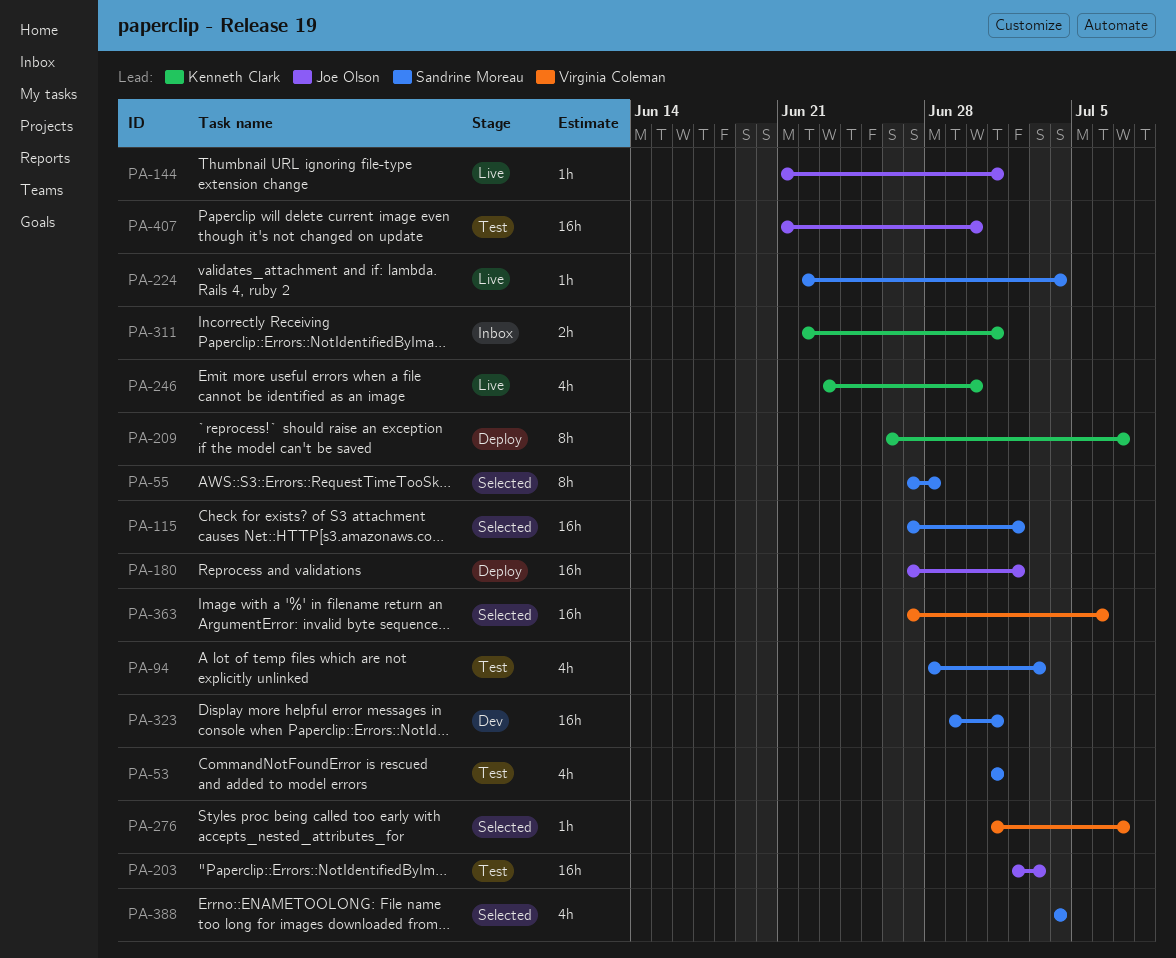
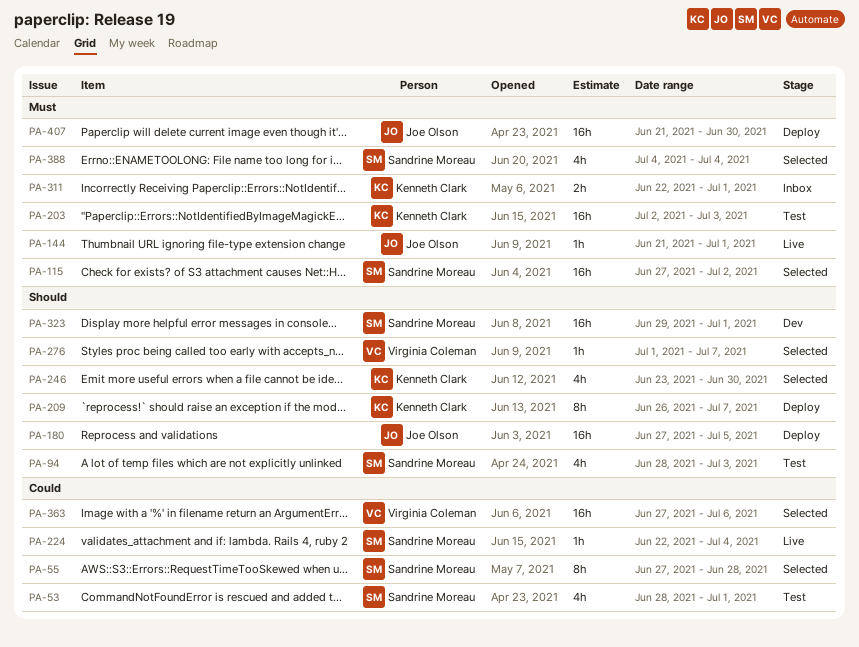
PA-53, start: Jul 1 -> Jun 28
PA-180, due: Jul 2 -> Jul 5
PA-203, owner: Joe Olson -> Kenneth Clark
PA-246, status: Live -> Selected
PA-407, status: Test -> Deploy

